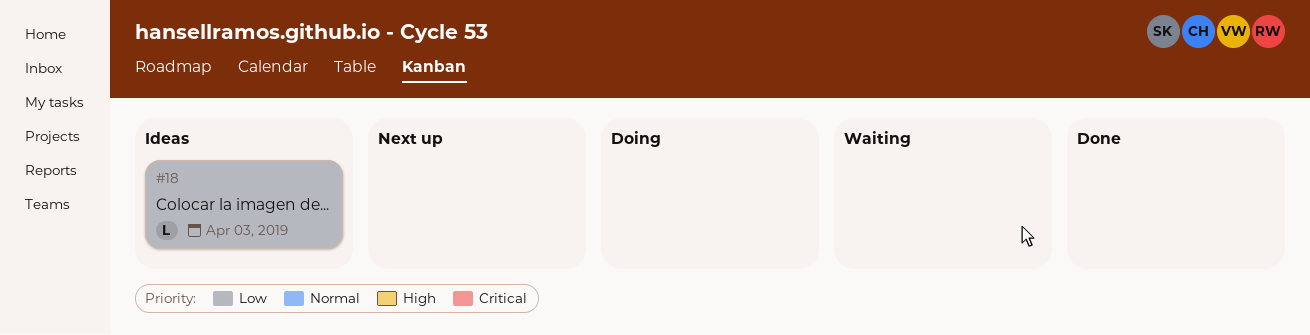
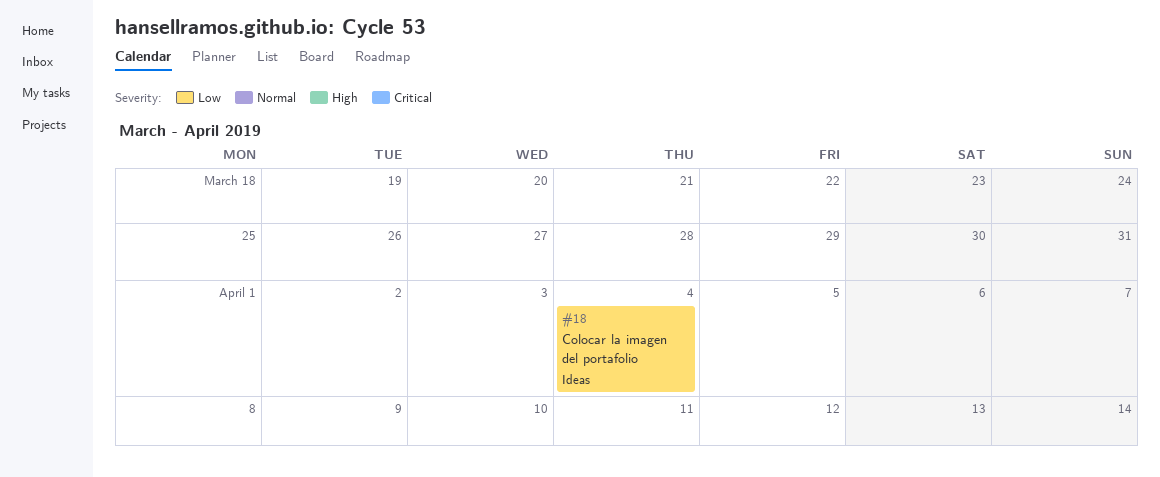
#18, due: Apr 3 -> Apr 4

